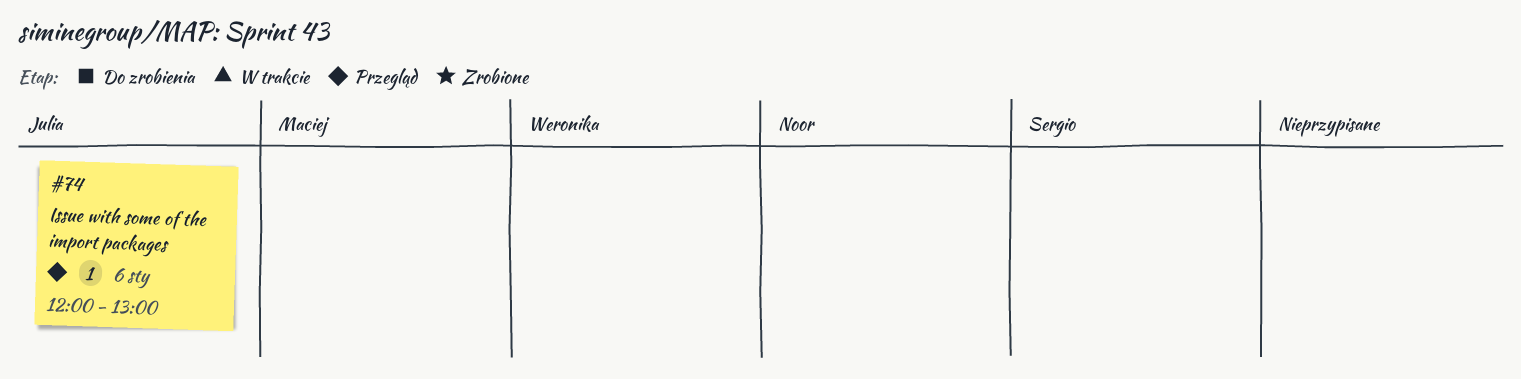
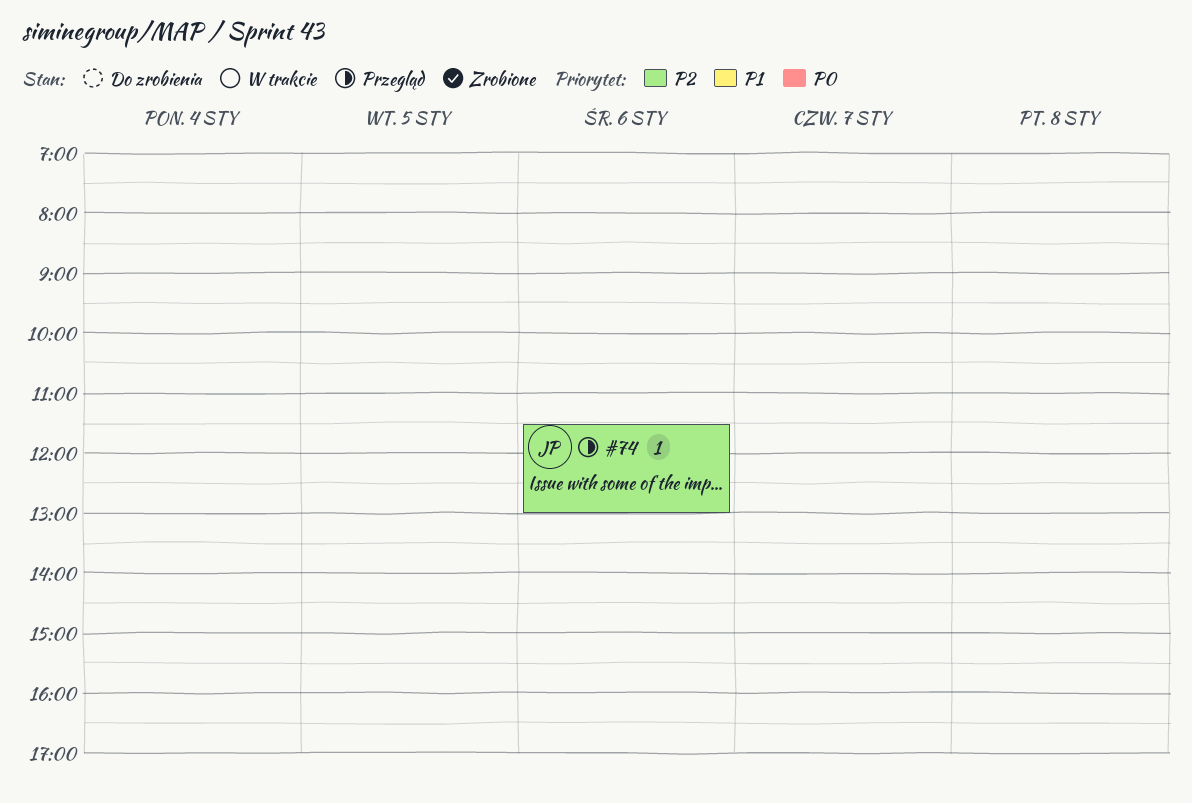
#74, begins: 12:00 -> 11:30

